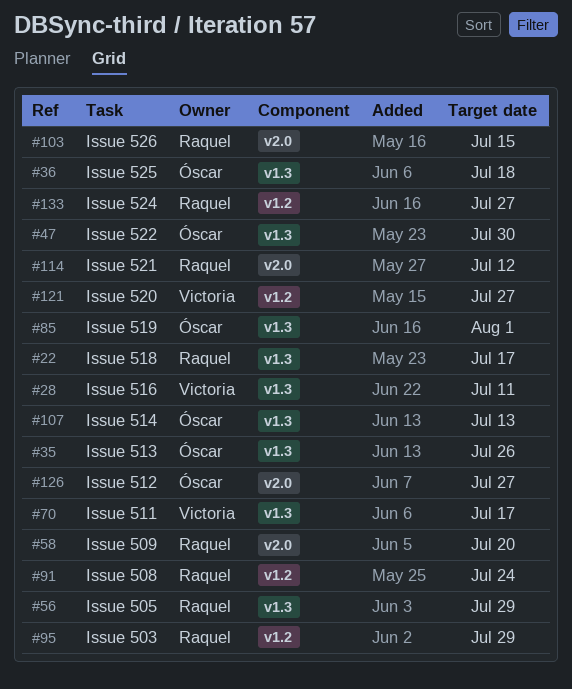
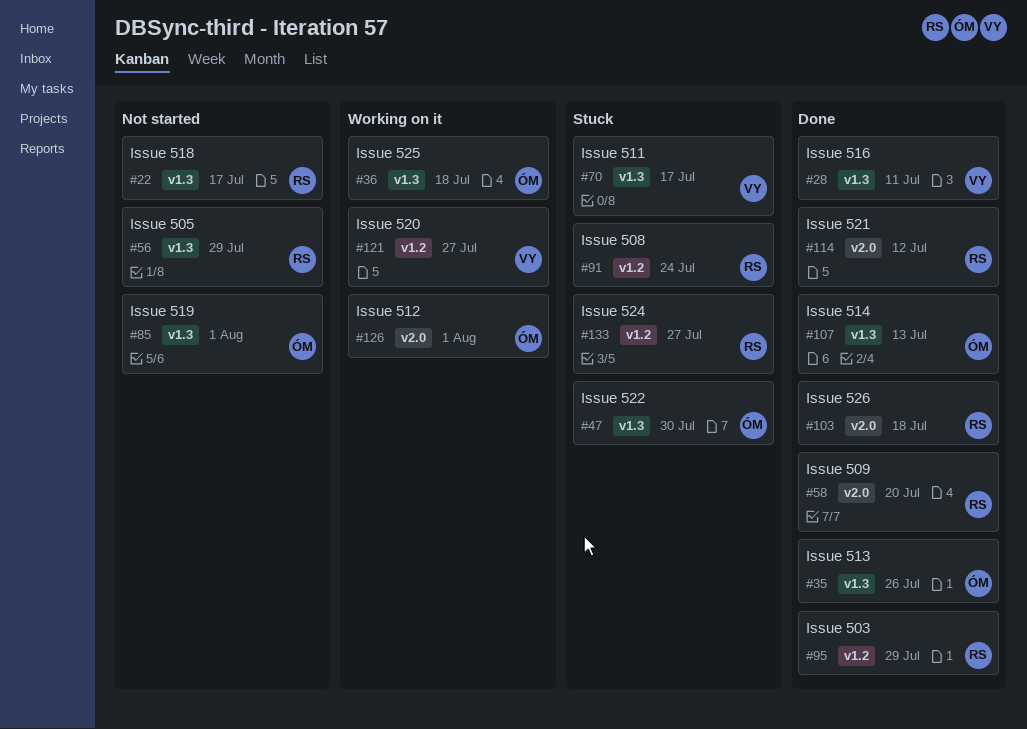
#103, due: Jul 15 -> Jul 18
#126, due: Jul 27 -> Aug 1

